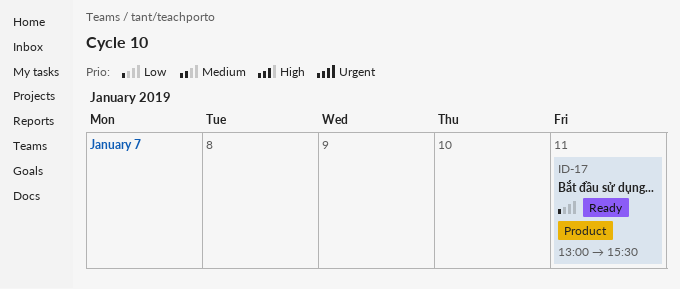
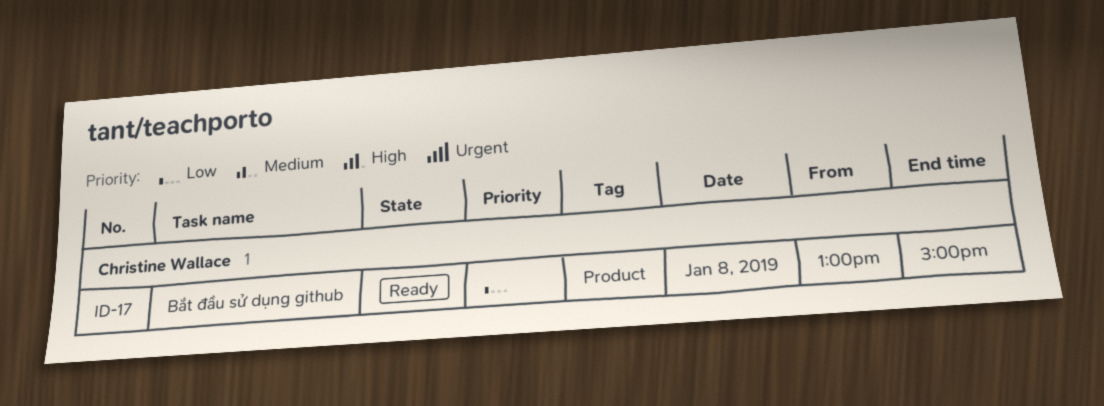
ID-17, day: Jan 11 -> Jan 8
ID-17, ends: 15:30 -> 15:00

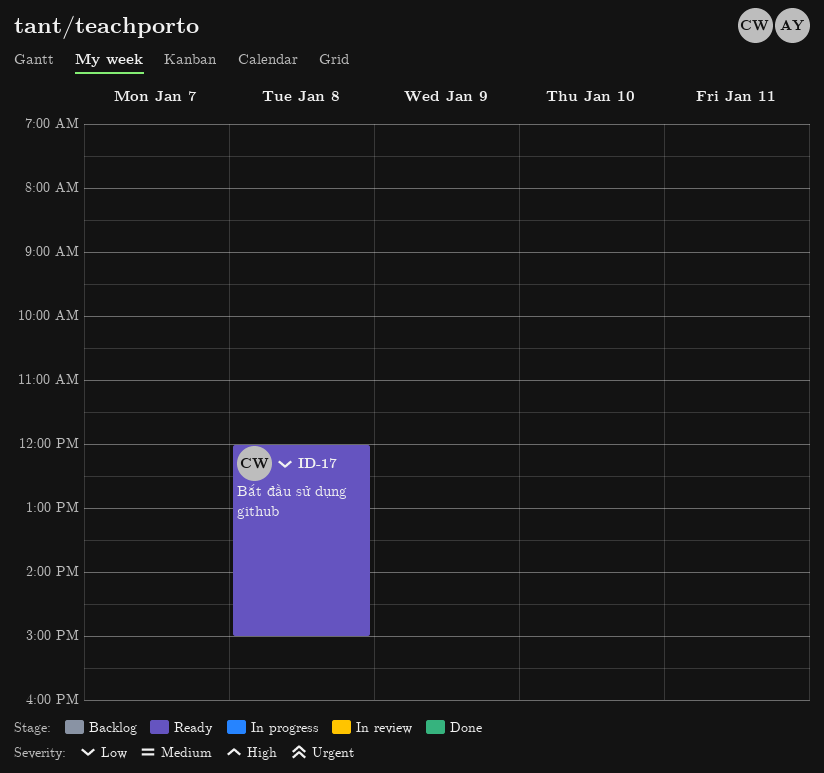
ID-17, begins: 13:00 -> 12:00

